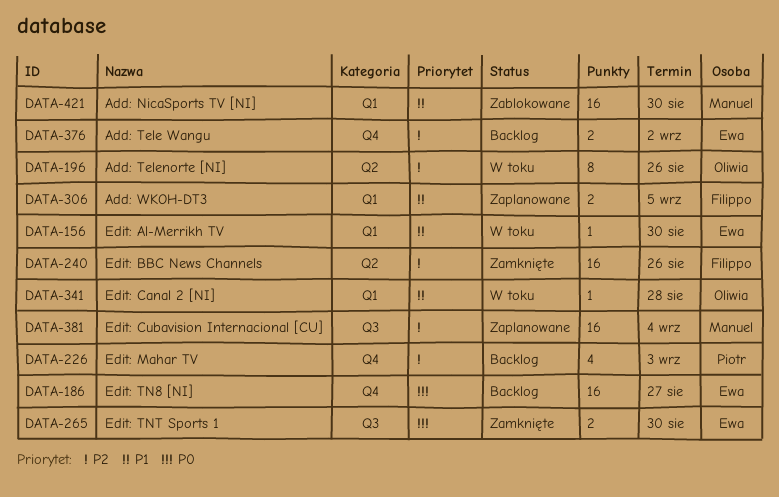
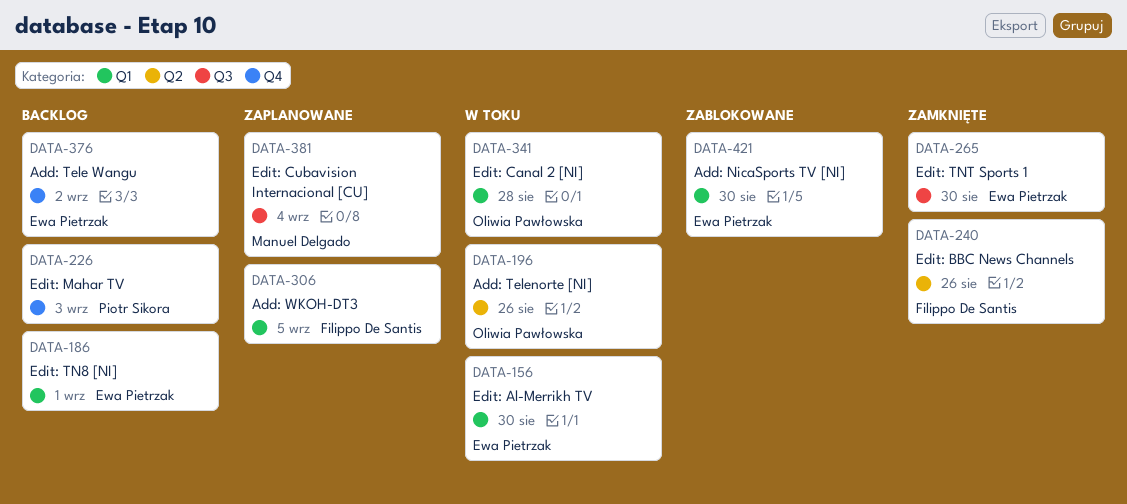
DATA-186, label: Q4 -> Q1
DATA-186, due: Aug 27 -> Sep 1
DATA-421, owner: Manuel Delgado -> Ewa Pietrzak

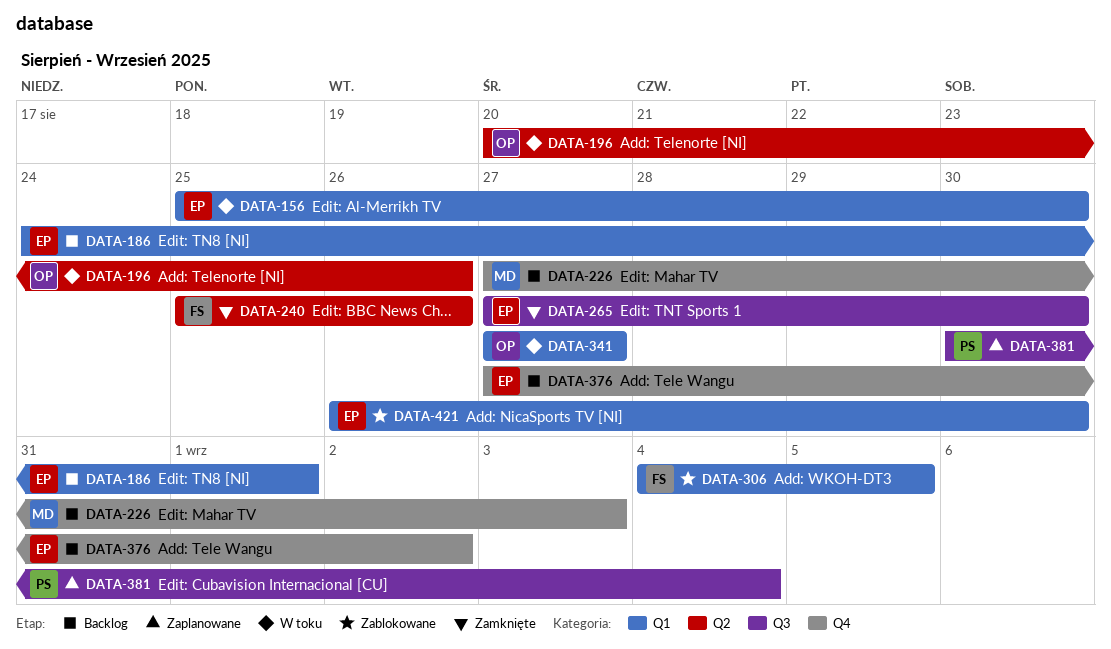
DATA-226, owner: Piotr Sikora -> Manuel Delgado
DATA-306, status: Zaplanowane -> Zablokowane
DATA-341, due: Aug 28 -> Aug 27
DATA-381, owner: Manuel Delgado -> Piotr Sikora

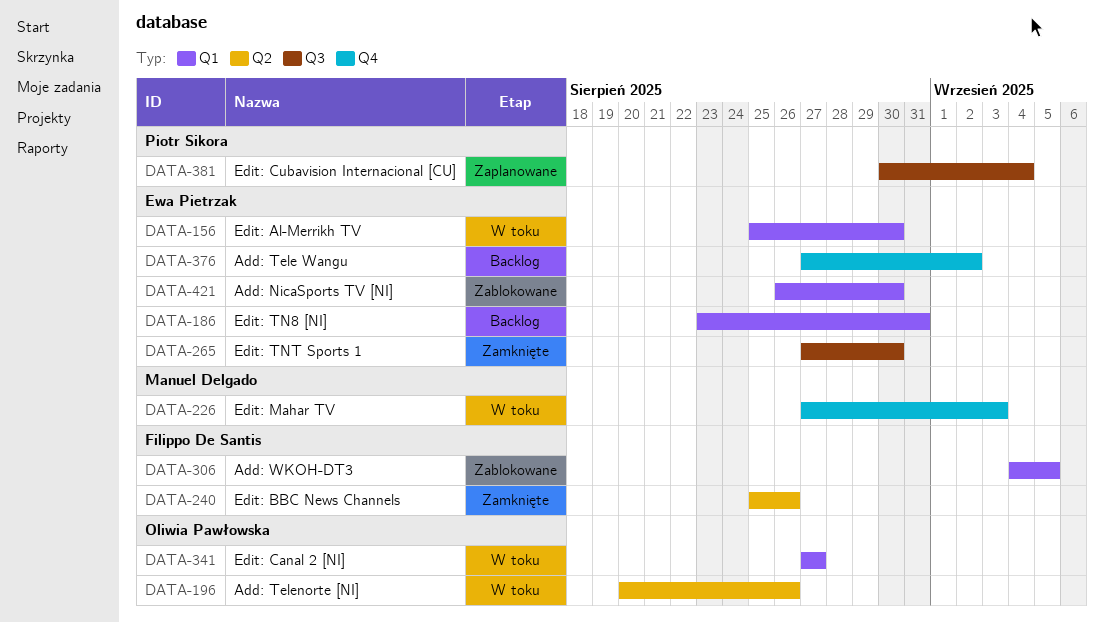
DATA-186, start: Aug 24 -> Aug 23
DATA-186, due: Sep 1 -> Aug 31
DATA-226, status: Backlog -> W toku

